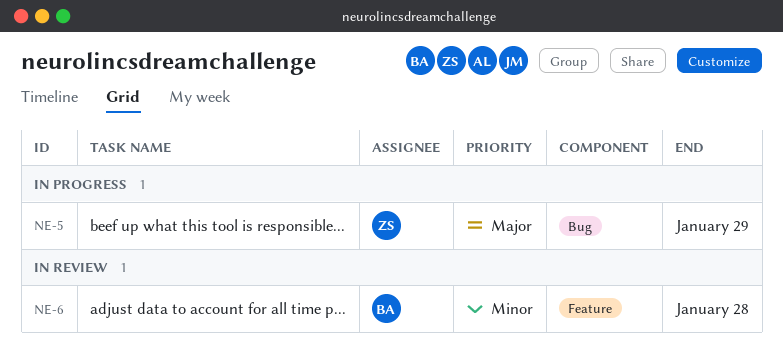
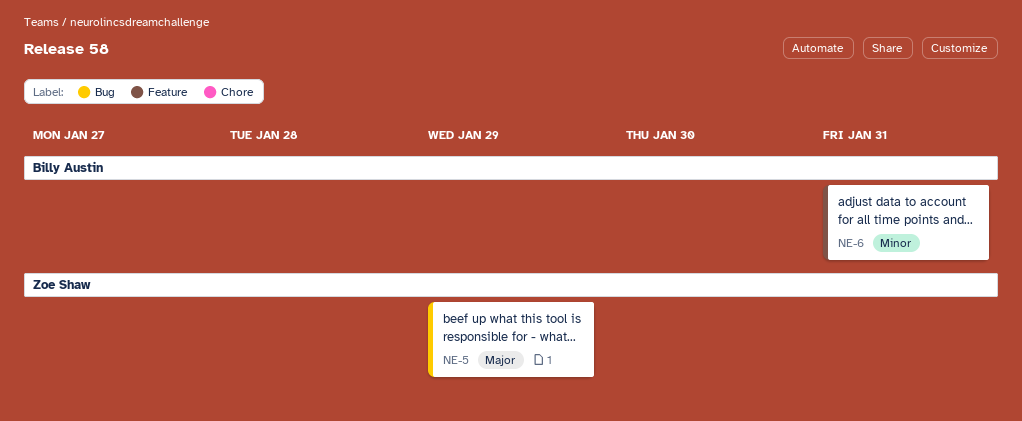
NE-6, due: Jan 28 -> Jan 31

